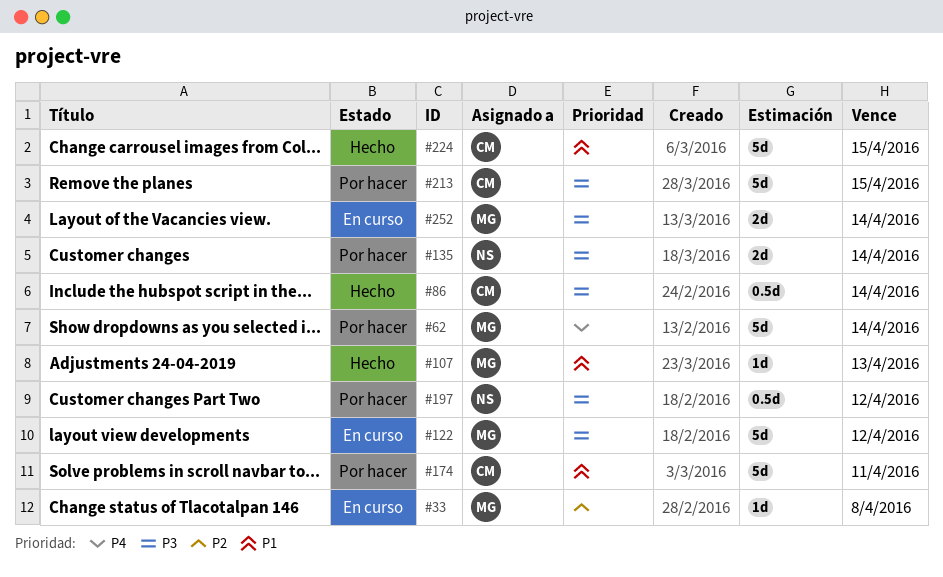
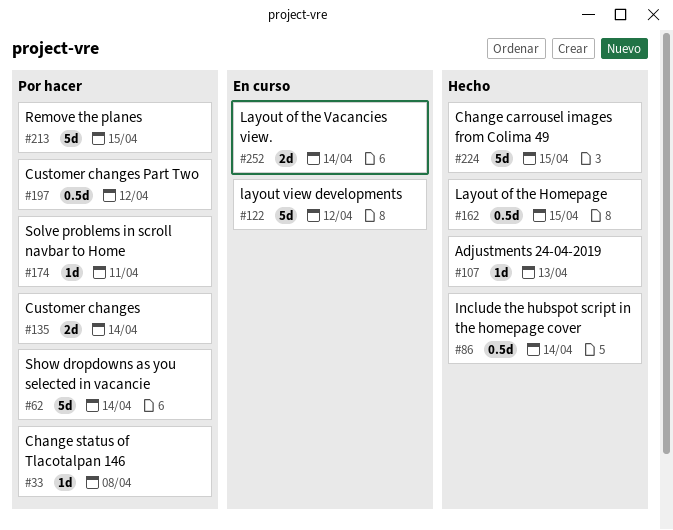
#33, status: En curso -> Por hacer
#162: none -> present
#174, estimate: 5d -> 1d

